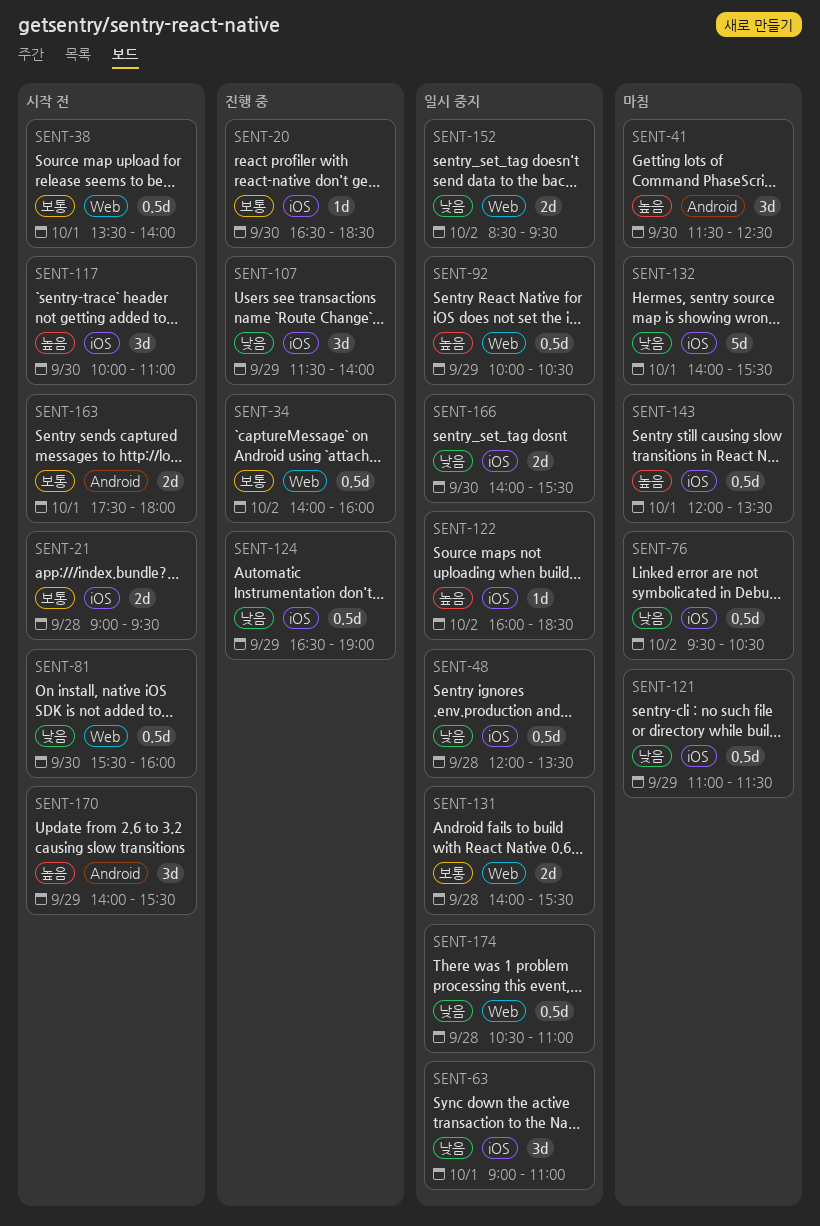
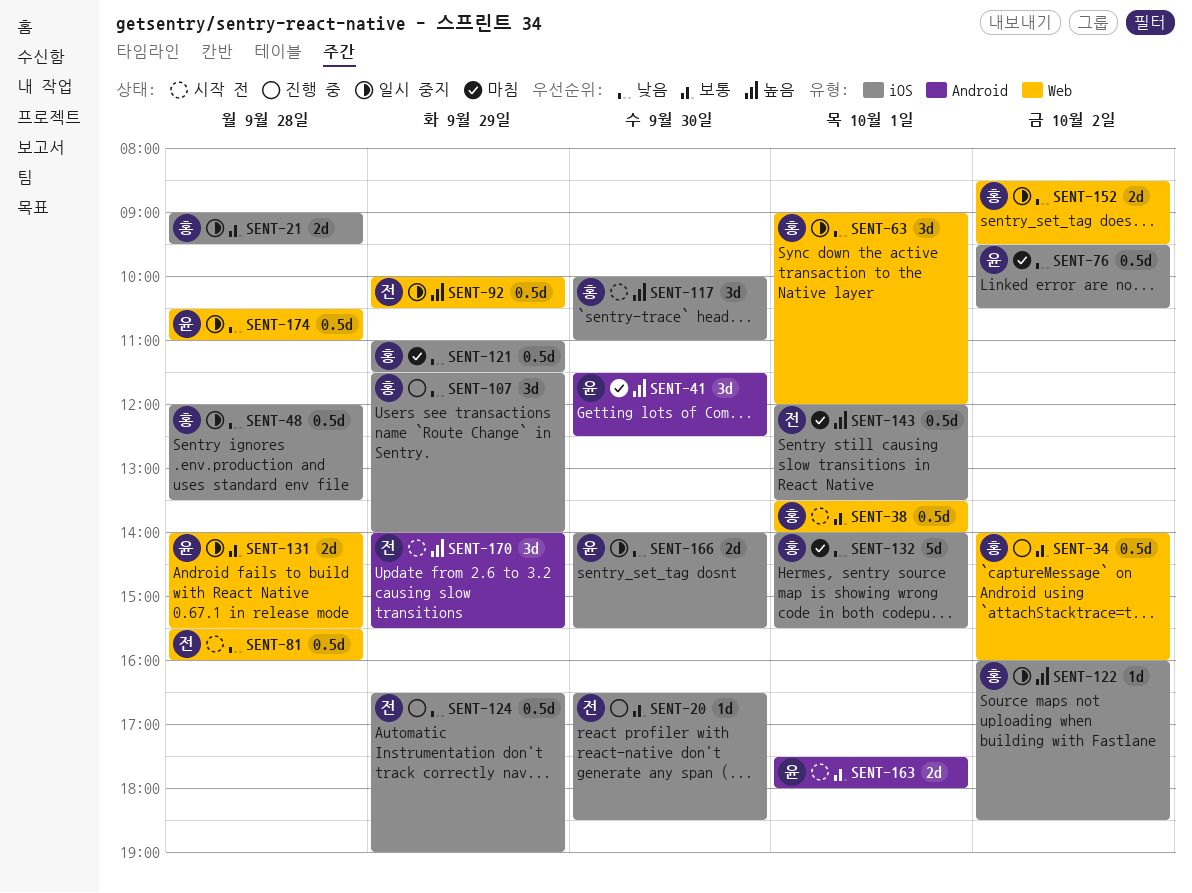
SENT-21, status: 시작 전 -> 일시 중지
SENT-63, label: iOS -> Web
SENT-63, ends: 11:00 -> 12:00
SENT-81, day: Sep 30 -> Sep 28

